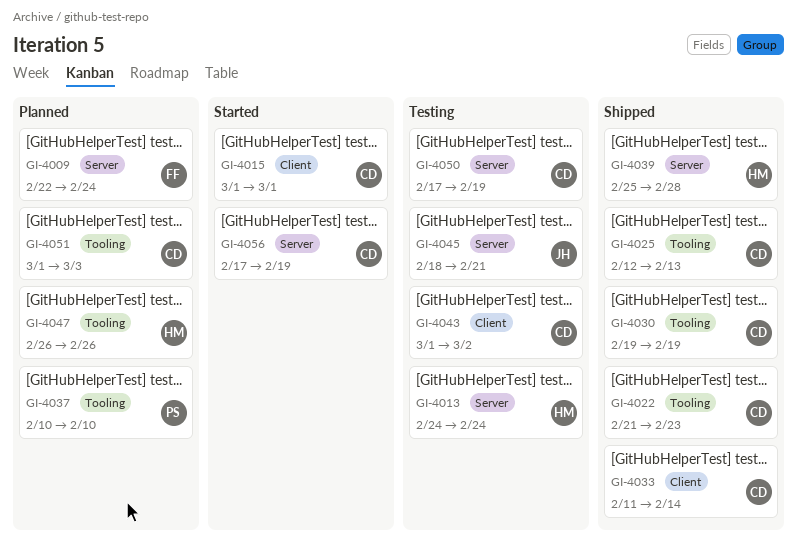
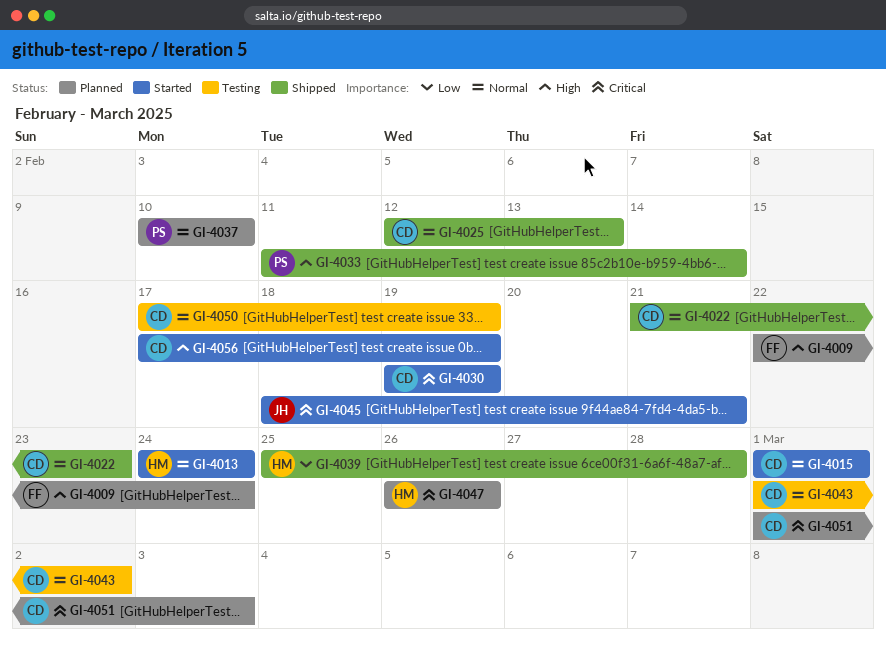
GI-4013, status: Testing -> Started
GI-4030, status: Shipped -> Started
GI-4033, owner: CD -> PS
GI-4045, status: Testing -> Started

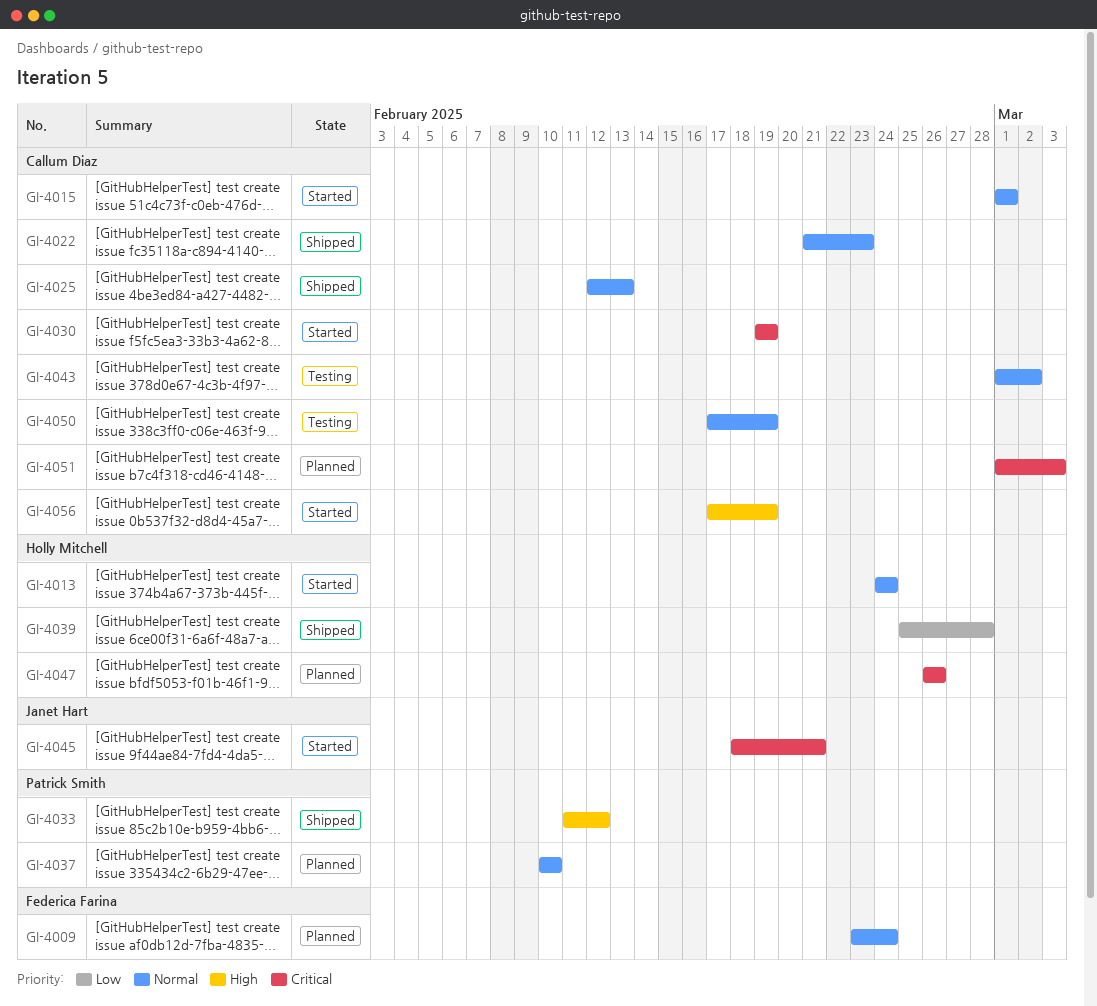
GI-4009, priority: High -> Normal
GI-4009, start: Feb 22 -> Feb 23
GI-4033, due: Feb 14 -> Feb 12

